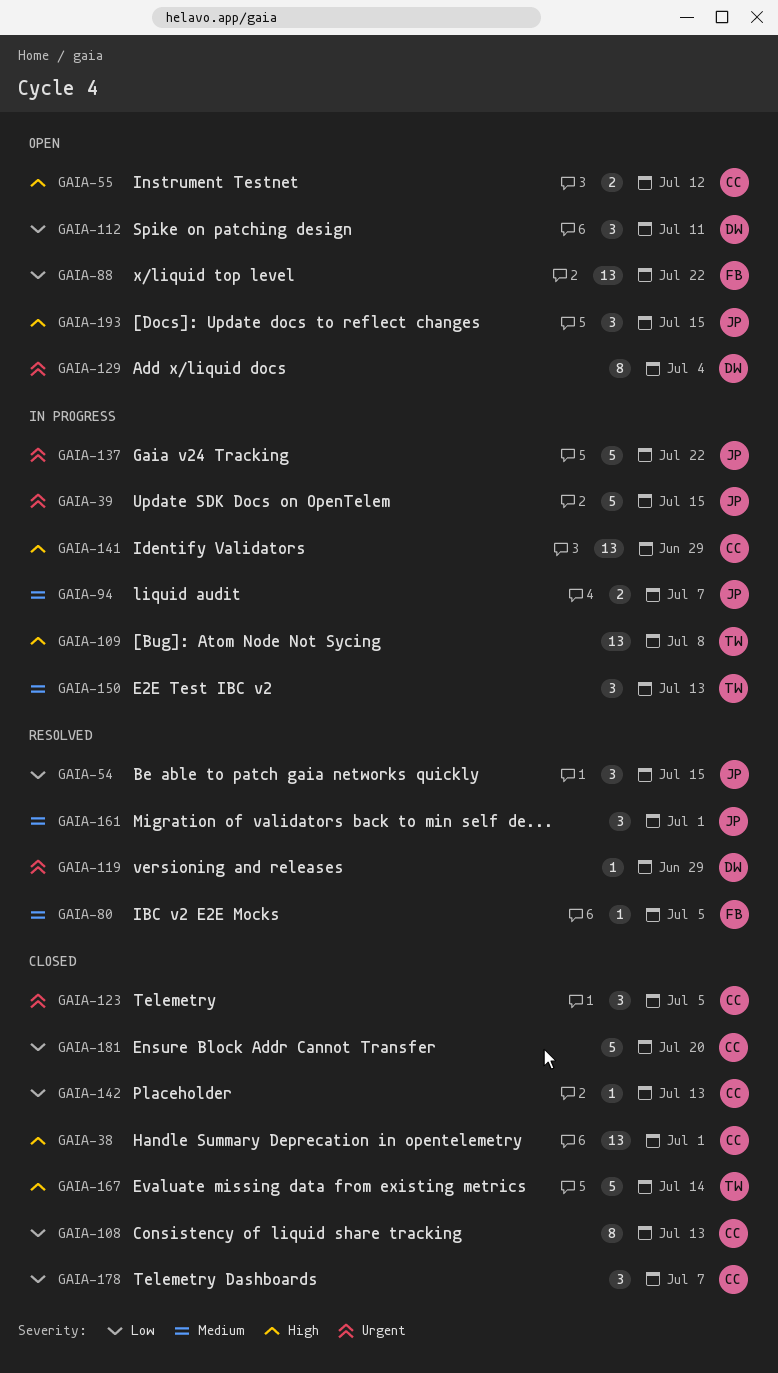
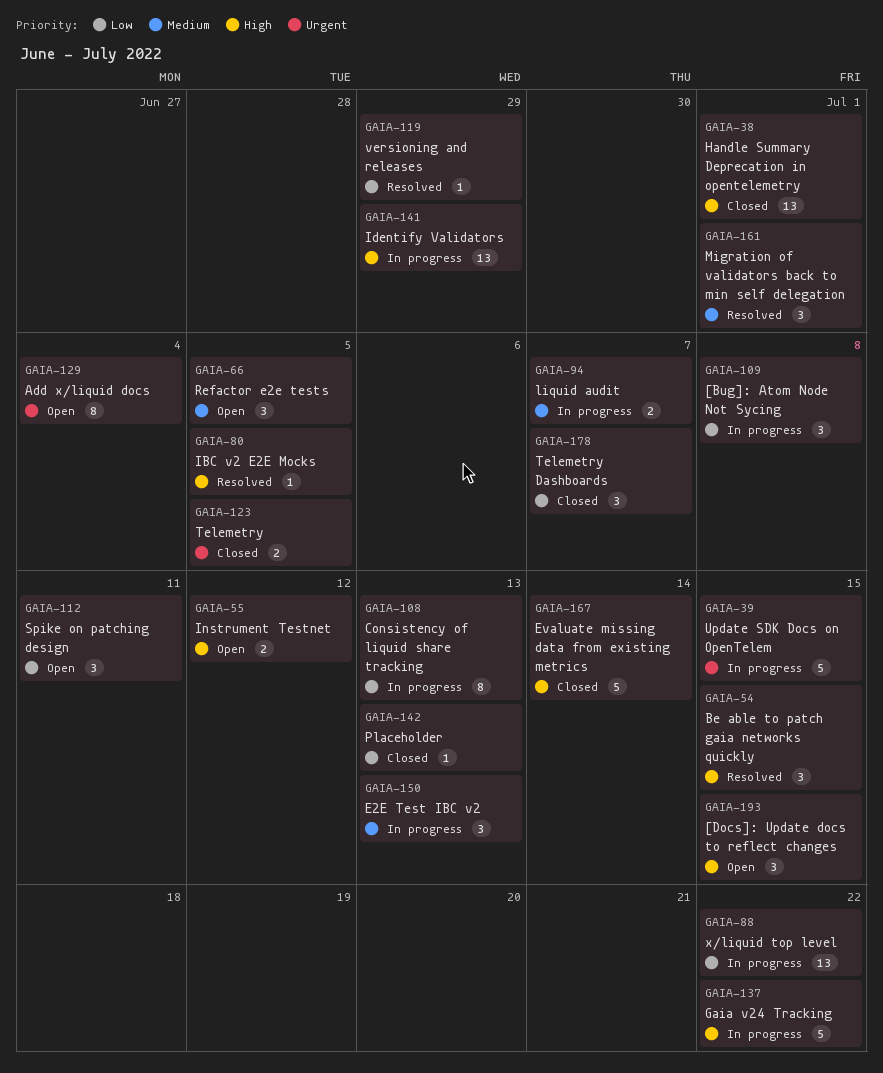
GAIA-54, priority: Low -> High
GAIA-66: none -> present
GAIA-80, priority: Medium -> High
GAIA-88, status: Open -> In progress
GAIA-108, status: Closed -> In progress
GAIA-109, priority: High -> Low
GAIA-109, estimate: 13 -> 3
GAIA-119, priority: Urgent -> Low
GAIA-123, estimate: 3 -> 2
GAIA-137, priority: Urgent -> High
GAIA-181: present -> none

